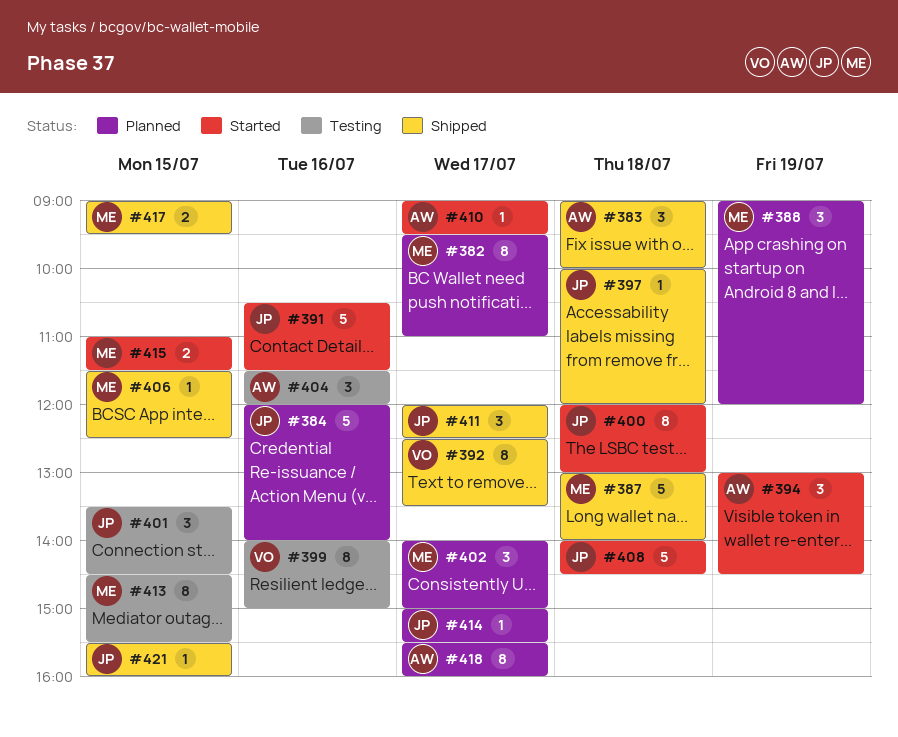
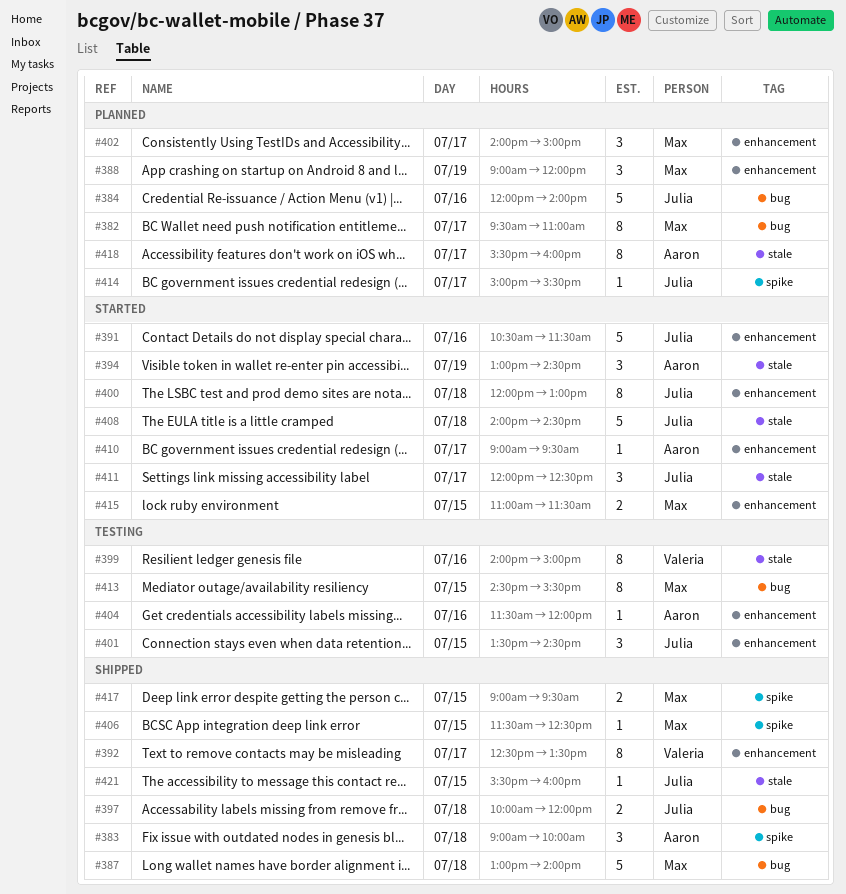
#397, estimate: 1 -> 2
#404, estimate: 3 -> 1
#411, status: Shipped -> Started

